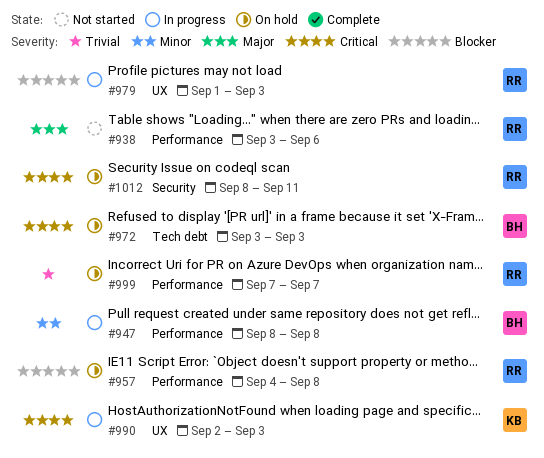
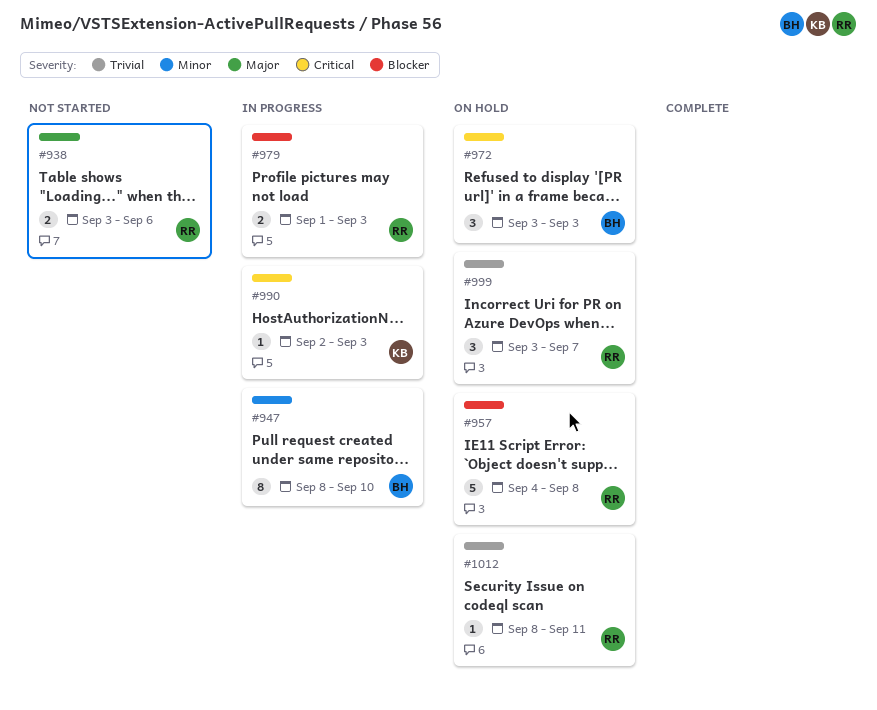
#947, due: Sep 8 -> Sep 10
#999, start: Sep 7 -> Sep 3
#1012, priority: Critical -> Trivial

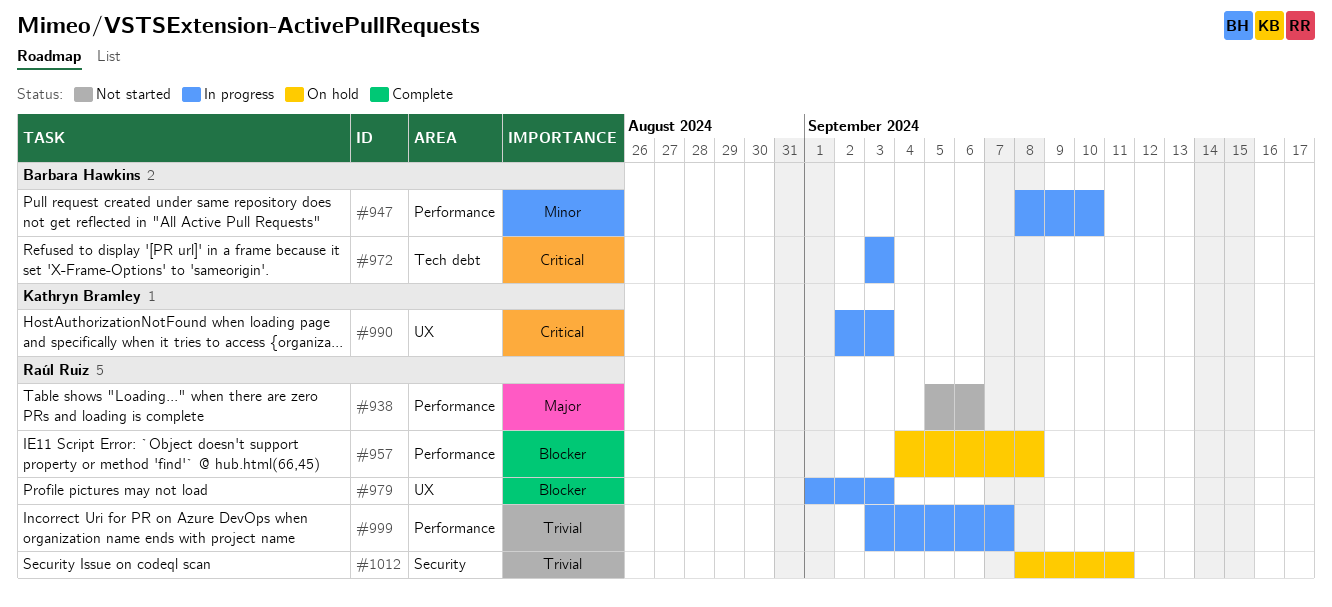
#938, start: Sep 3 -> Sep 5
#972, status: On hold -> In progress
#999, status: On hold -> In progress

